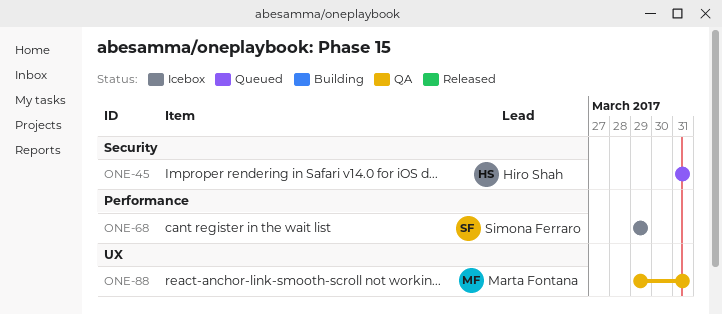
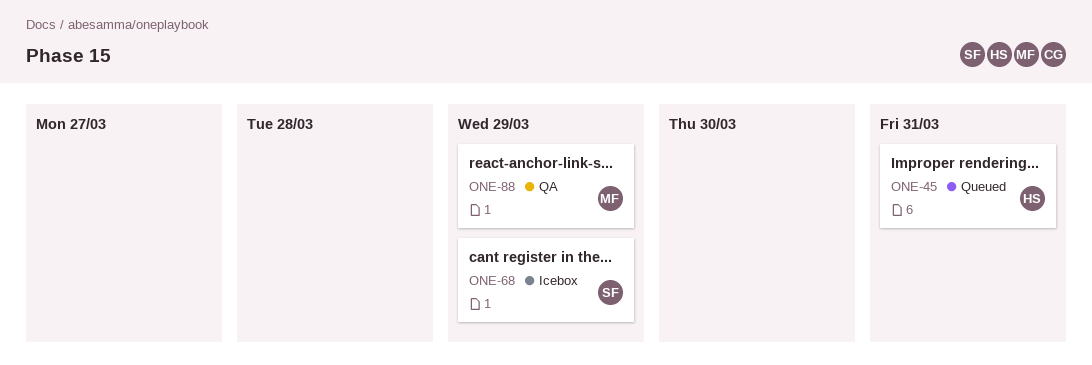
ONE-88, due: Mar 31 -> Mar 29

